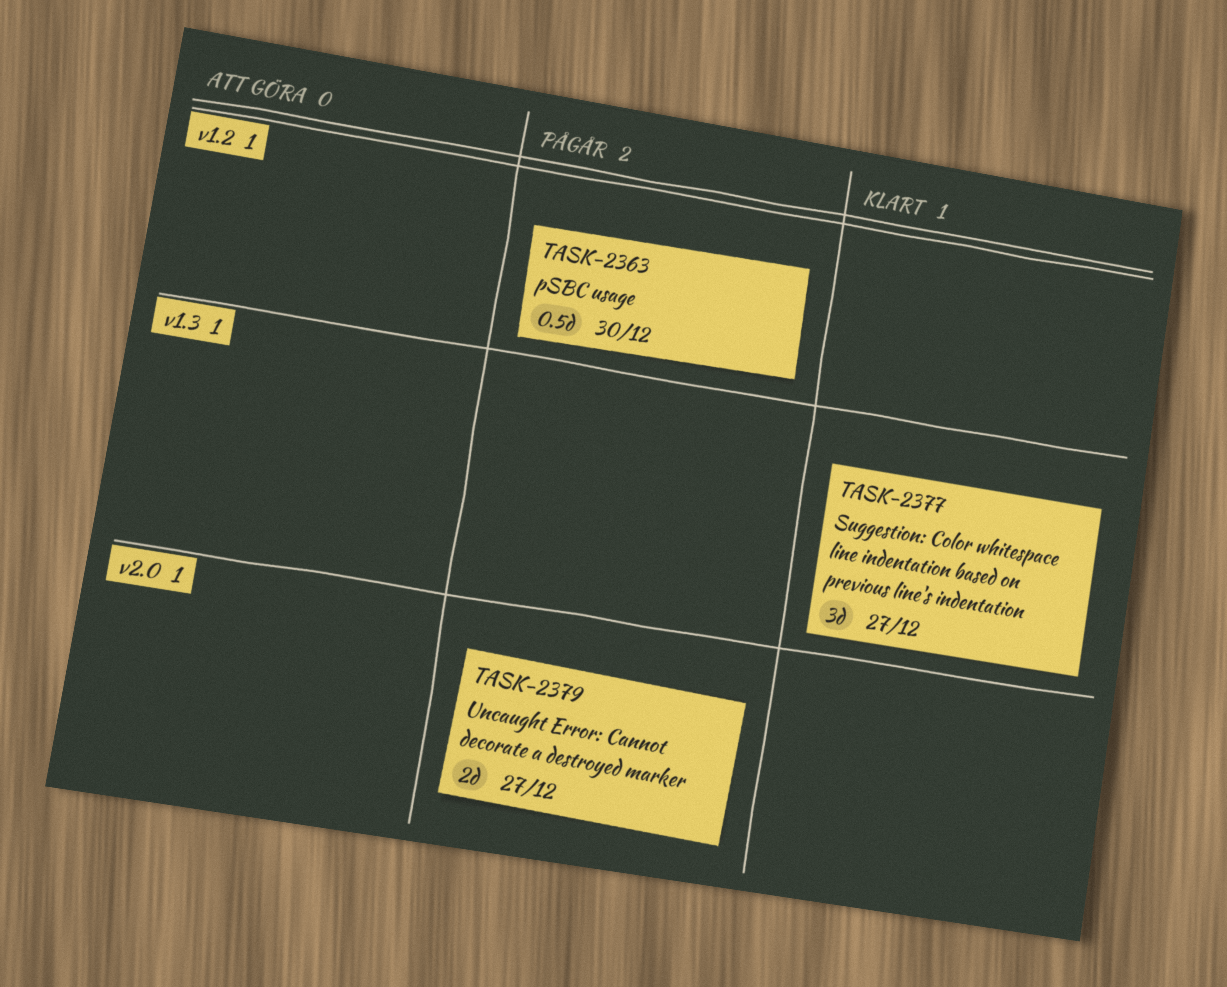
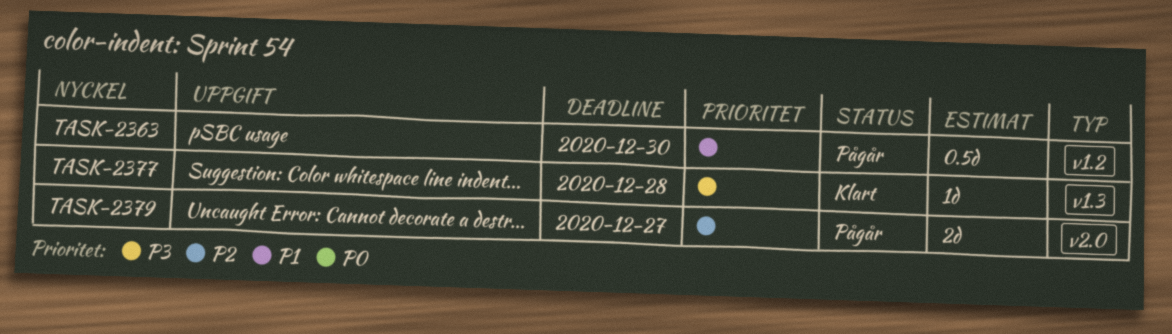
TASK-2377, estimate: 3d -> 1d
TASK-2377, due: Dec 27 -> Dec 28

